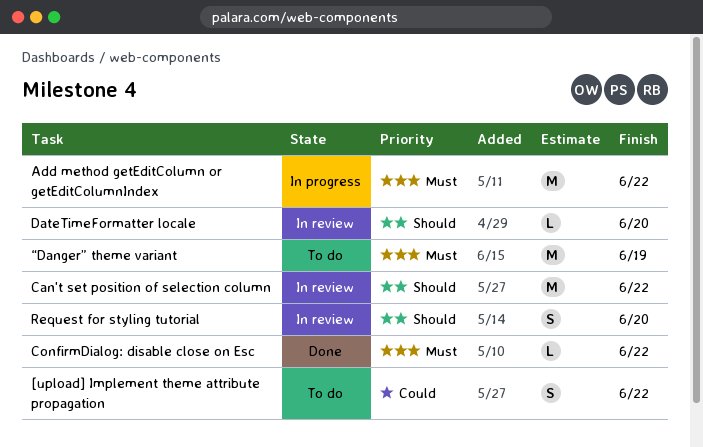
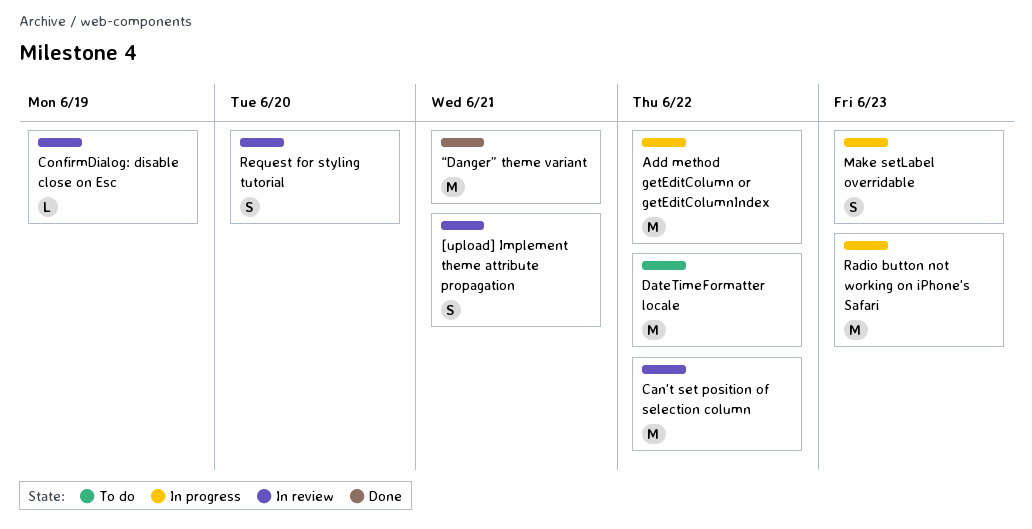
[upload] Implement theme attribute propagation, status: To do -> In review
[upload] Implement theme attribute propagation, due: Jun 22 -> Jun 21
ConfirmDialog: disable close on Esc, status: Done -> In review
ConfirmDialog: disable close on Esc, due: Jun 22 -> Jun 19
DateTimeFormatter locale, status: In review -> To do
DateTimeFormatter locale, estimate: L -> M
DateTimeFormatter locale, due: Jun 20 -> Jun 22
Make setLabel overridable: none -> present
Radio button not working on iPhone's Safari: none -> present
“Danger” theme variant, status: To do -> Done
“Danger” theme variant, due: Jun 19 -> Jun 21

